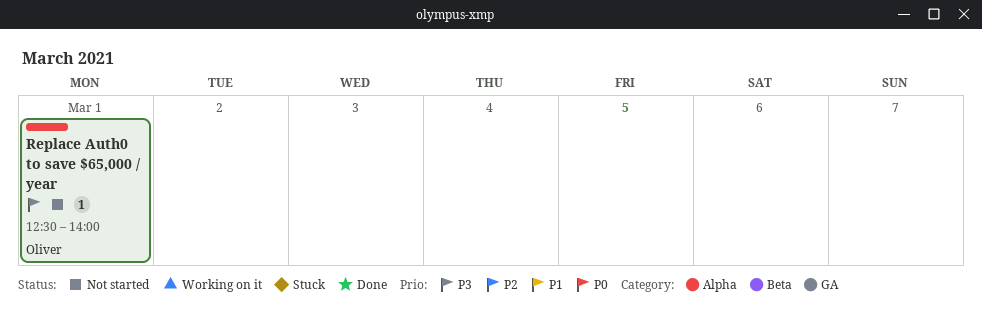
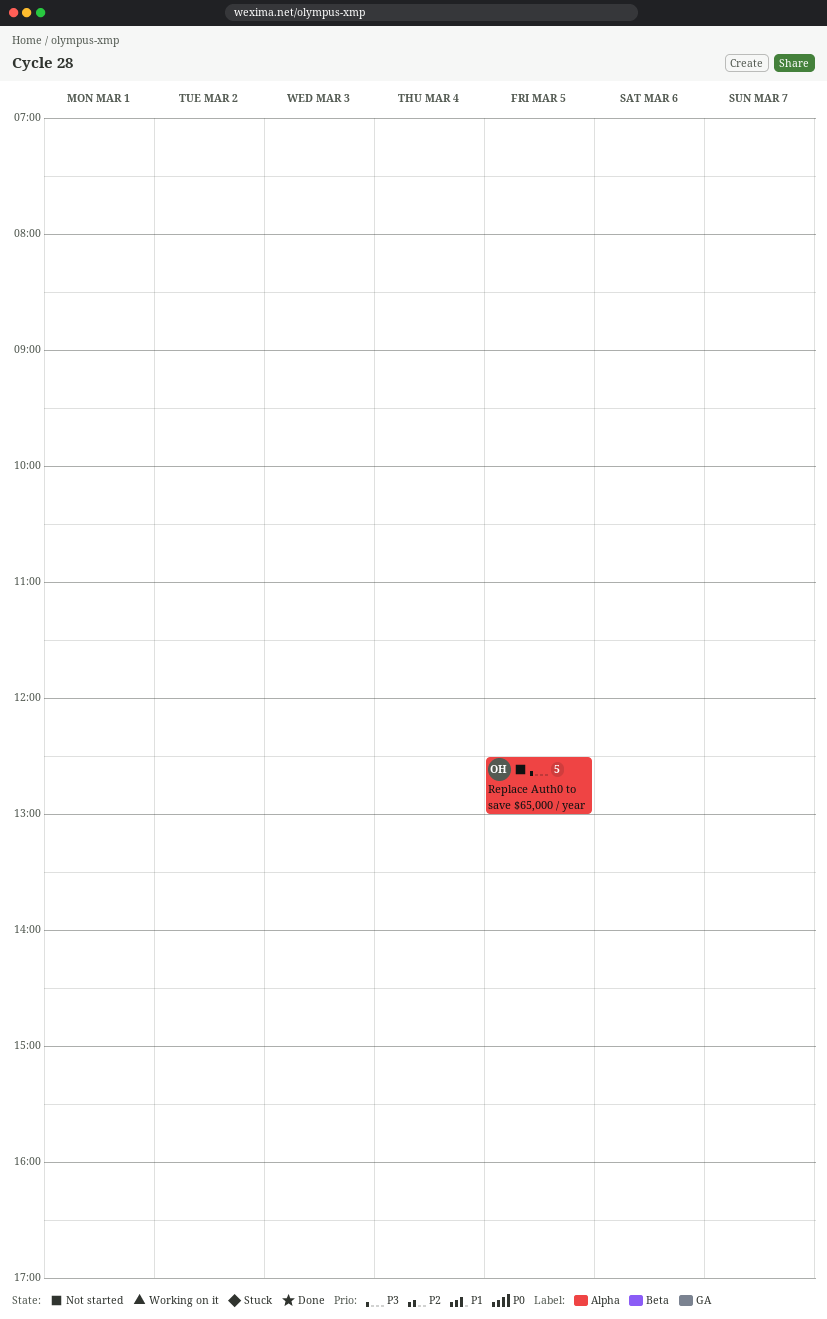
Replace Auth0 to save $65,000 / year, estimate: 1 -> 5
Replace Auth0 to save $65,000 / year, day: Mar 1 -> Mar 5
Replace Auth0 to save $65,000 / year, ends: 14:00 -> 13:00

